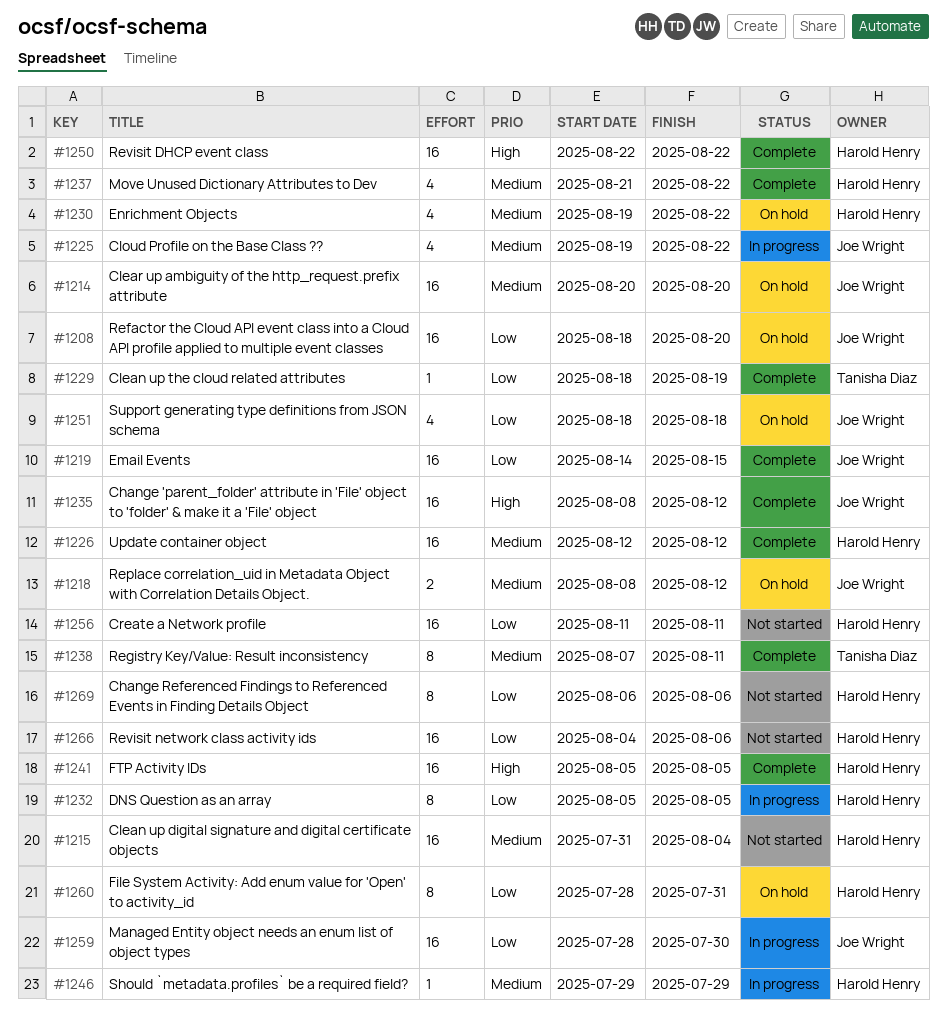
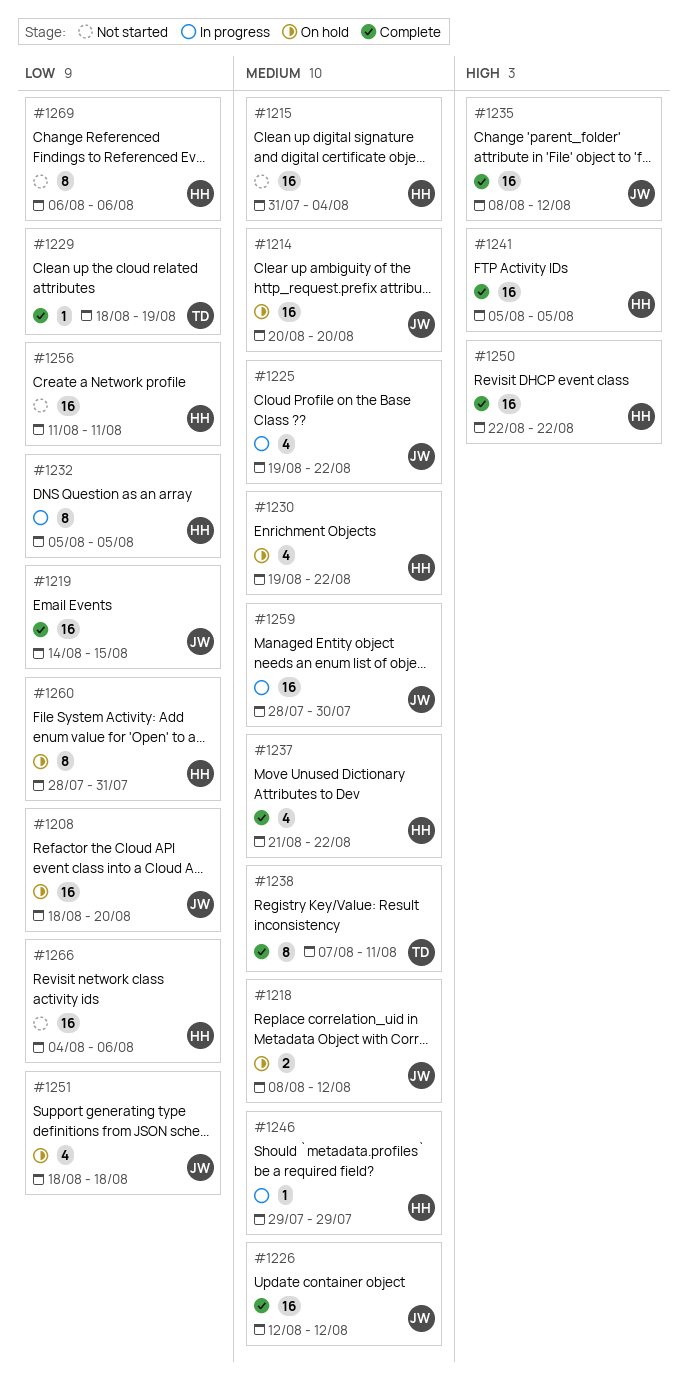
#1226, owner: Harold Henry -> Joe Wright
#1259, priority: Low -> Medium

